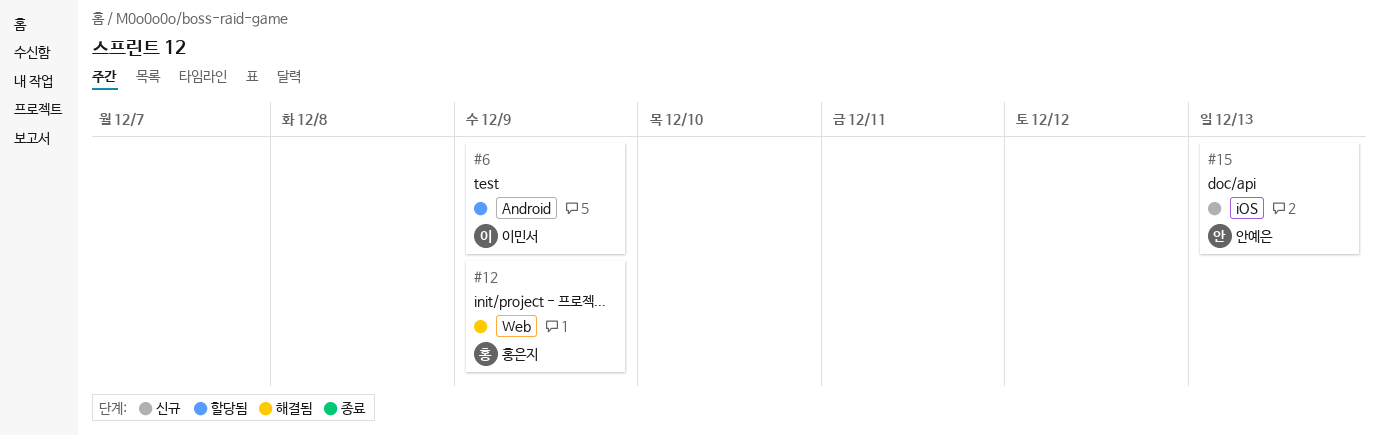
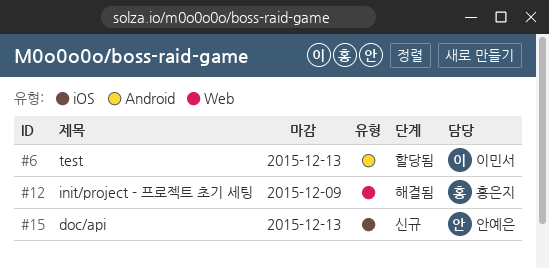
#6, due: Dec 9 -> Dec 13

